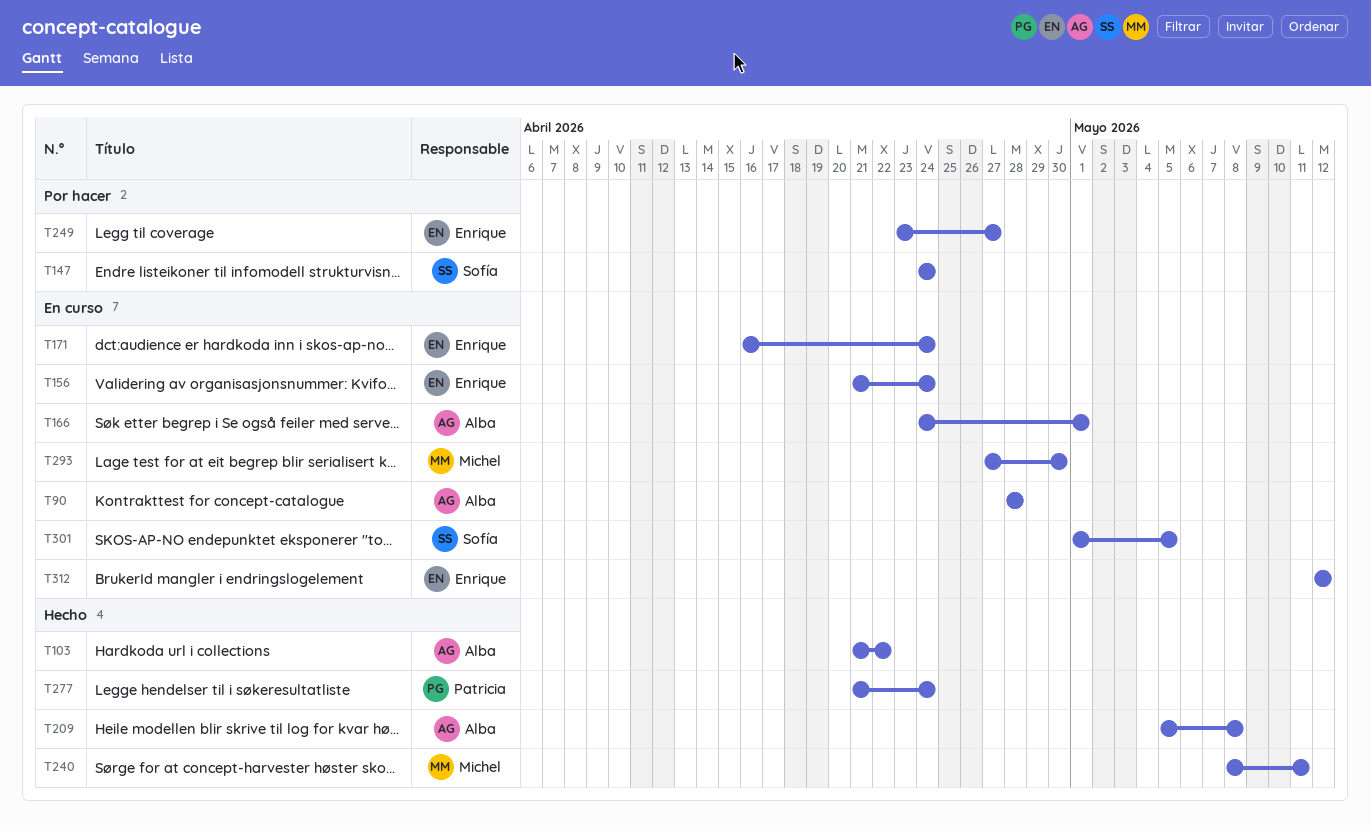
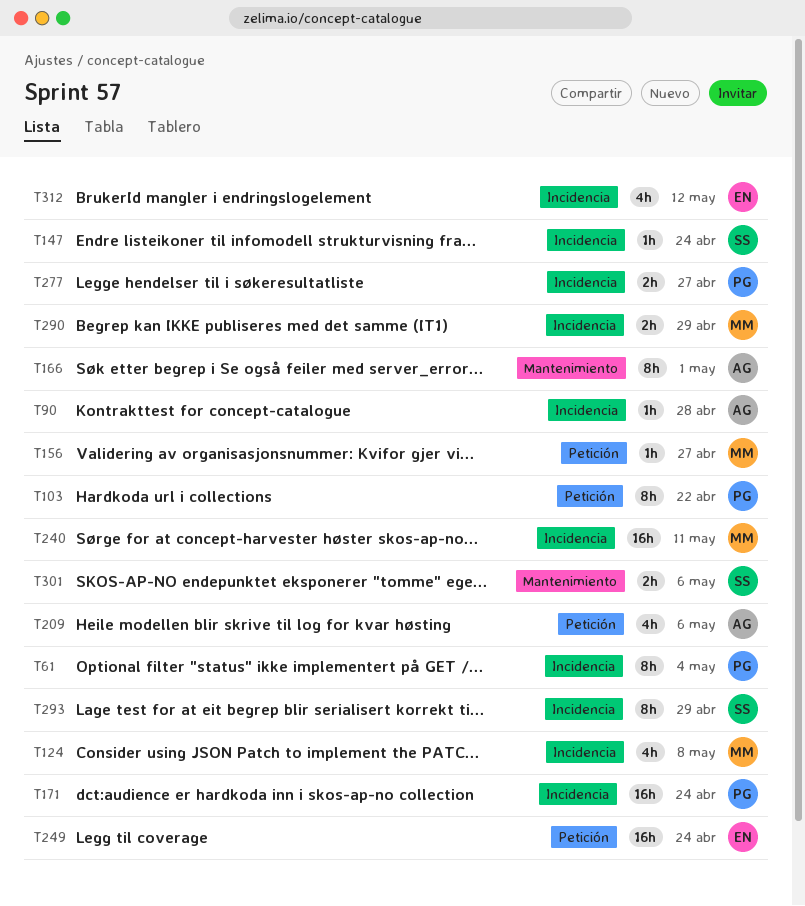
T61: none -> present
T103, owner: Alba -> Patricia
T124: none -> present
T156, owner: Enrique -> Michel
T156, due: Apr 24 -> Apr 27
T171, owner: Enrique -> Patricia
T209, due: May 8 -> May 6
T249, due: Apr 27 -> Apr 24
T277, due: Apr 24 -> Apr 27
T290: none -> present
T293, owner: Michel -> Sofía
T293, due: Apr 30 -> Apr 29
T301, due: May 5 -> May 6

